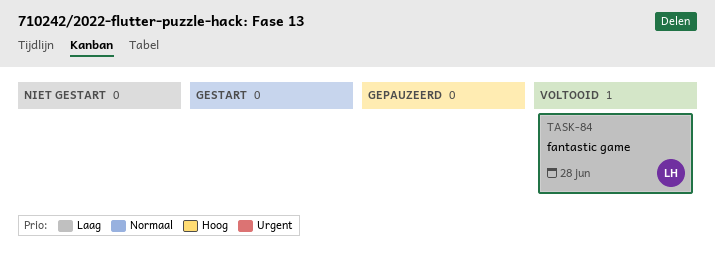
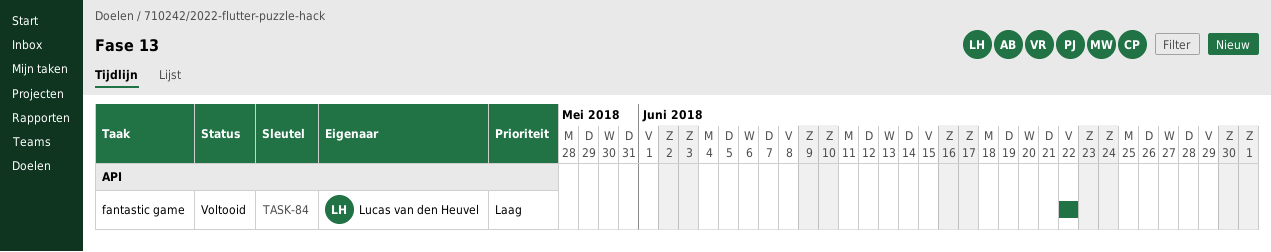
TASK-84, due: Jun 28 -> Jun 22

